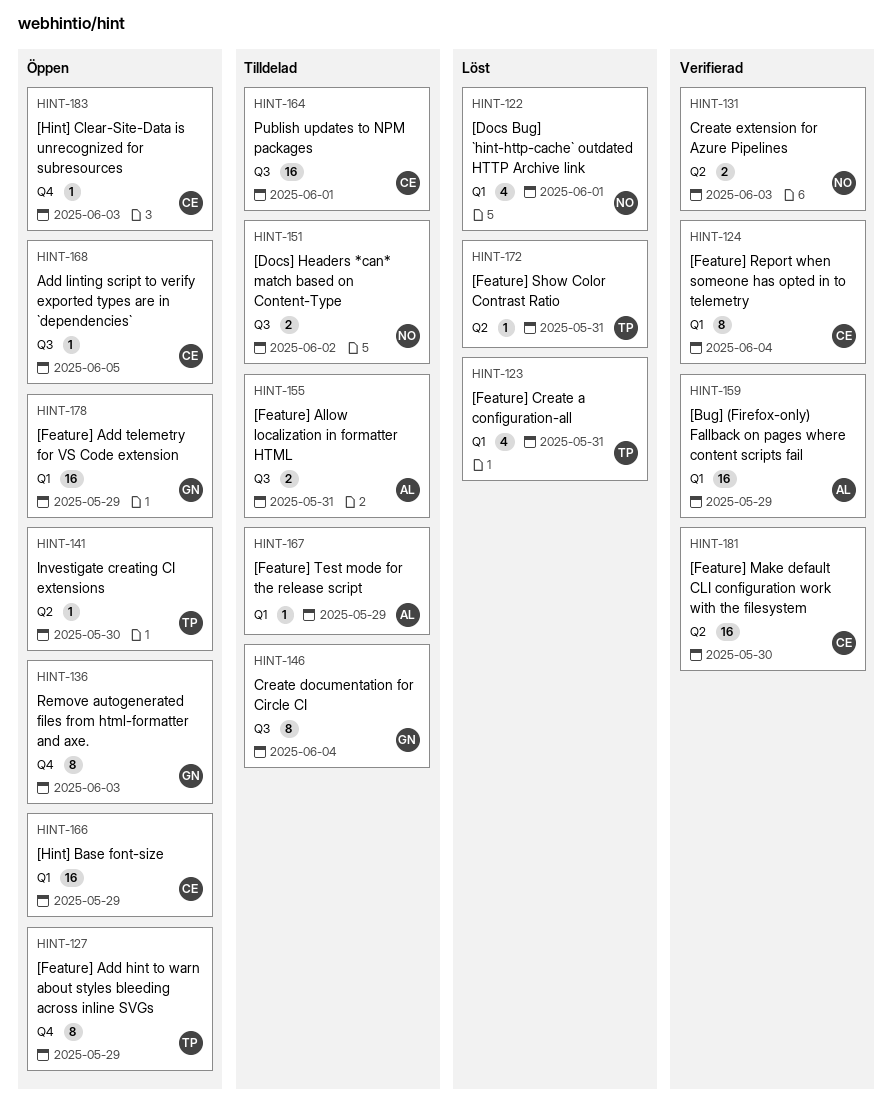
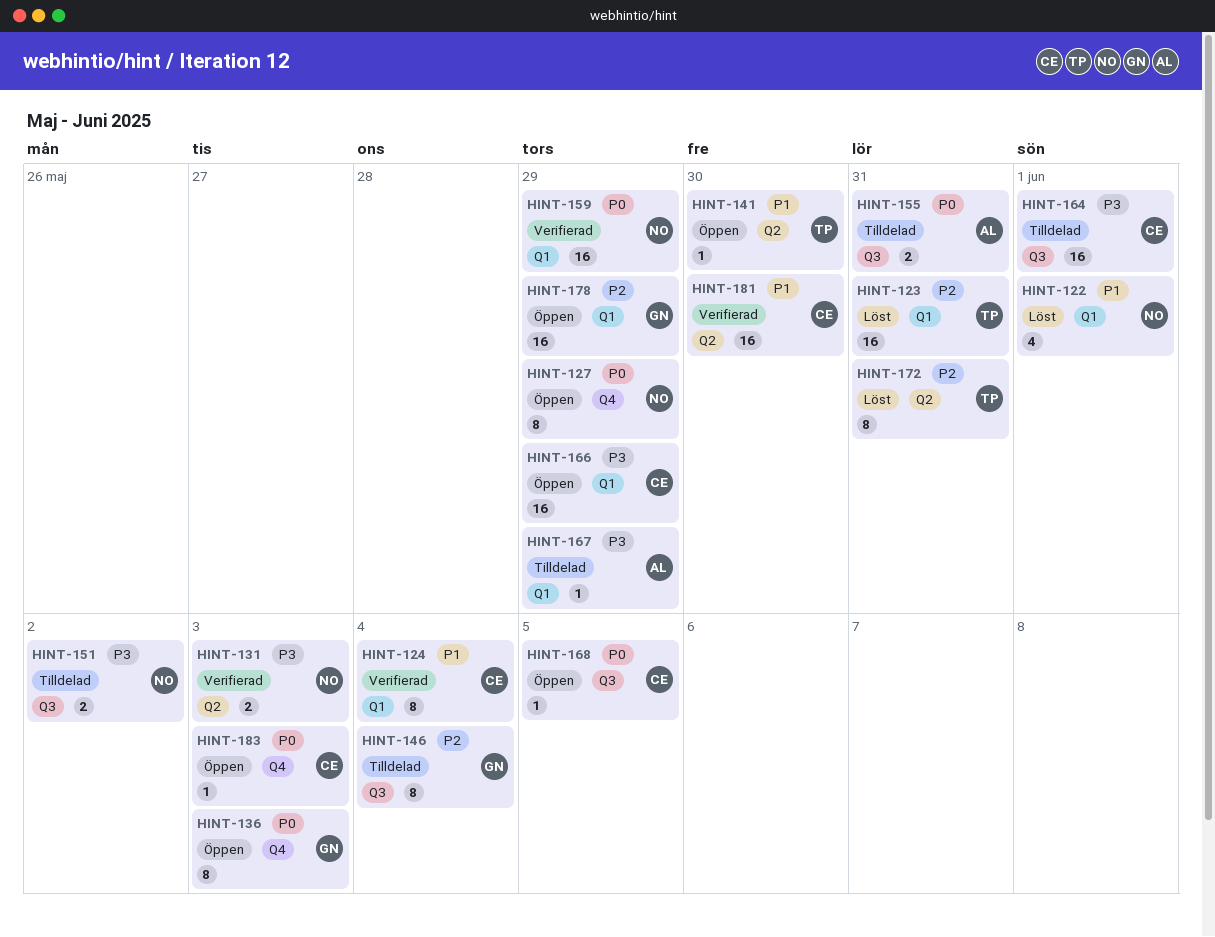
HINT-123, estimate: 4 -> 16
HINT-127, owner: TP -> NO
HINT-159, owner: AL -> NO
HINT-172, estimate: 1 -> 8

